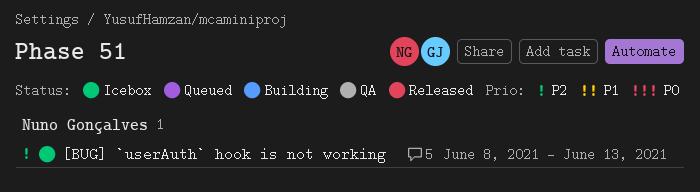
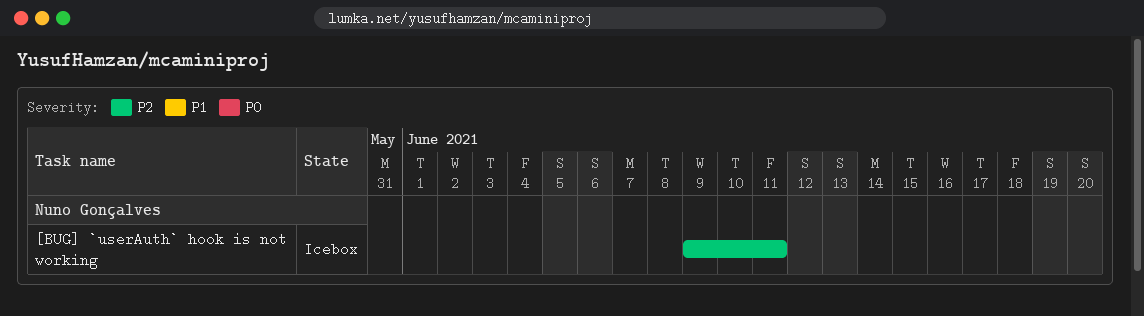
[BUG] `userAuth` hook is not working, start: Jun 8 -> Jun 9
[BUG] `userAuth` hook is not working, due: Jun 13 -> Jun 11

